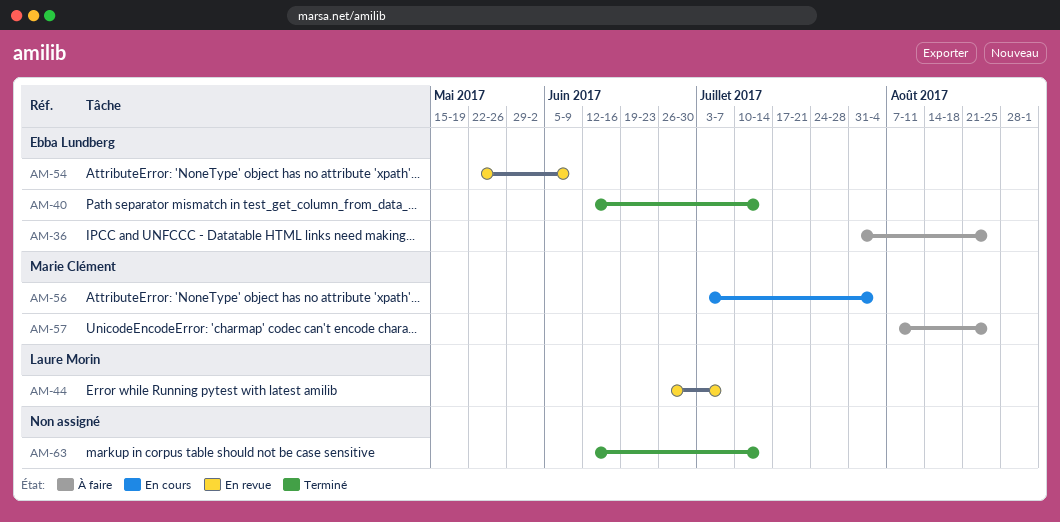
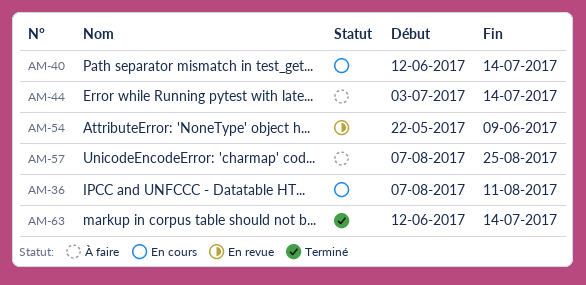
AM-36, status: À faire -> En cours
AM-36, start: Jul 31 -> Aug 7
AM-36, due: Aug 25 -> Aug 11
AM-40, status: Terminé -> En cours
AM-44, status: En revue -> À faire
AM-44, start: Jun 26 -> Jul 3
AM-44, due: Jul 7 -> Jul 14
AM-56: present -> none

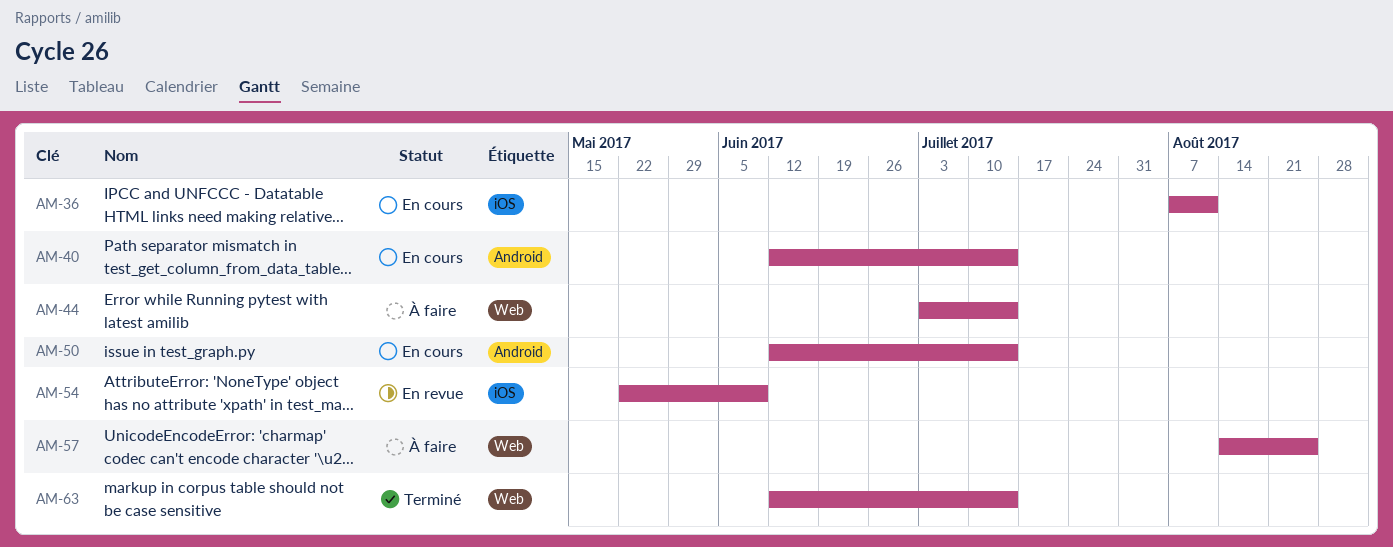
AM-50: none -> present
AM-57, start: Aug 7 -> Aug 14

